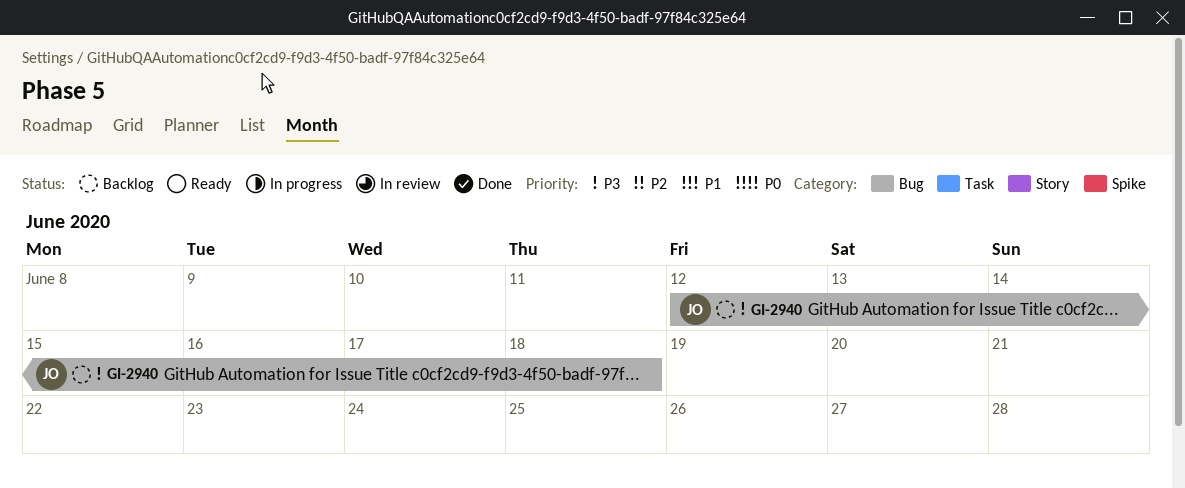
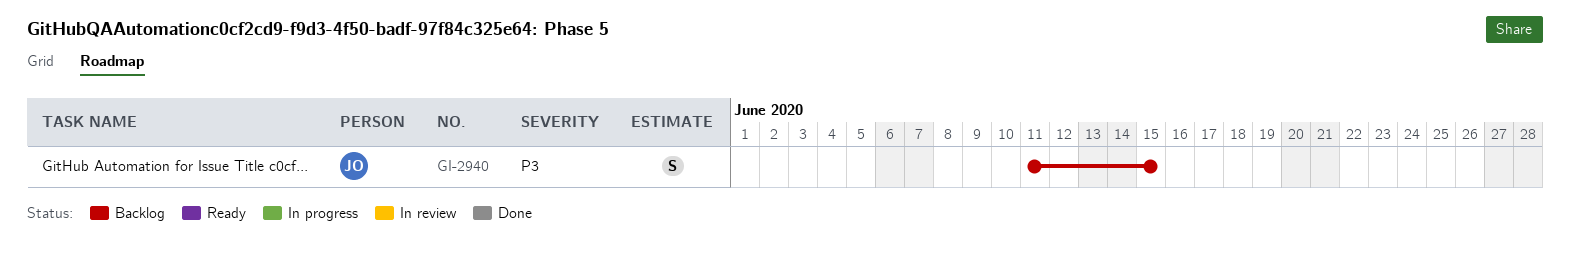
GI-2940, start: Jun 12 -> Jun 11
GI-2940, due: Jun 18 -> Jun 15

